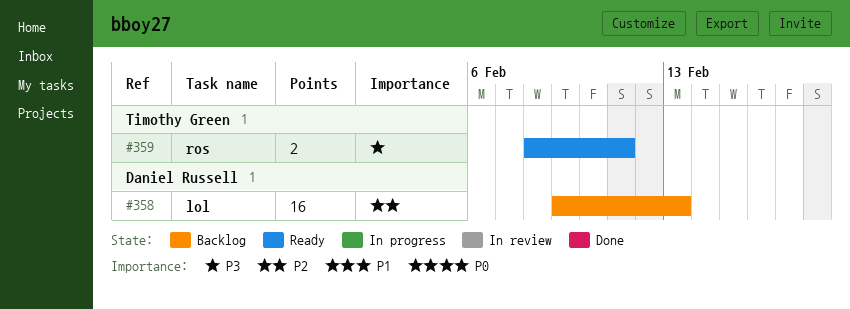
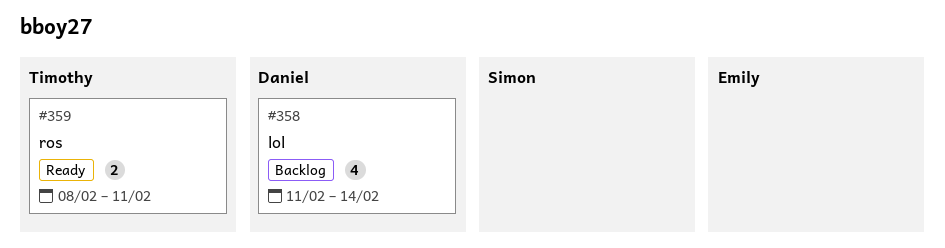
#358, estimate: 16 -> 4
#358, start: Feb 9 -> Feb 11
#358, due: Feb 13 -> Feb 14

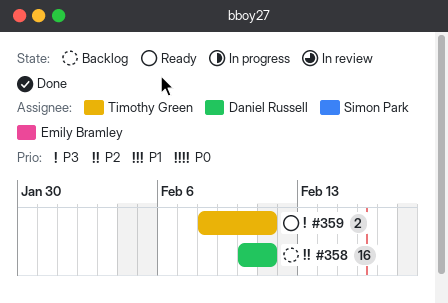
#358, estimate: 4 -> 16
#358, start: Feb 11 -> Feb 10
#358, due: Feb 14 -> Feb 11

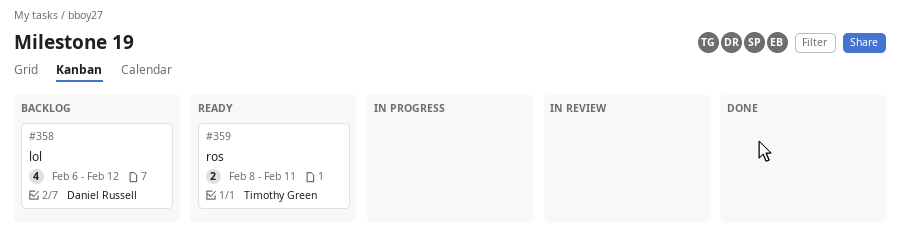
#358, estimate: 16 -> 4
#358, start: Feb 10 -> Feb 6
#358, due: Feb 11 -> Feb 12

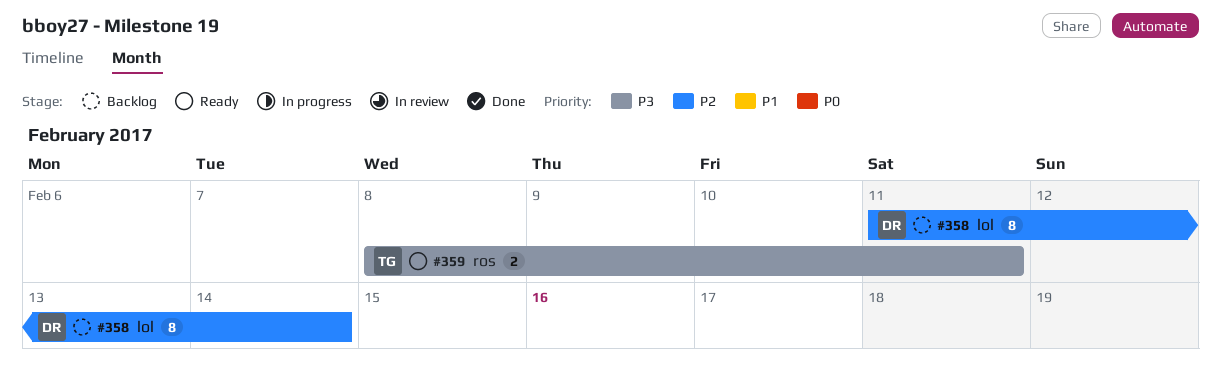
#358, estimate: 4 -> 8
#358, start: Feb 6 -> Feb 11
#358, due: Feb 12 -> Feb 14

